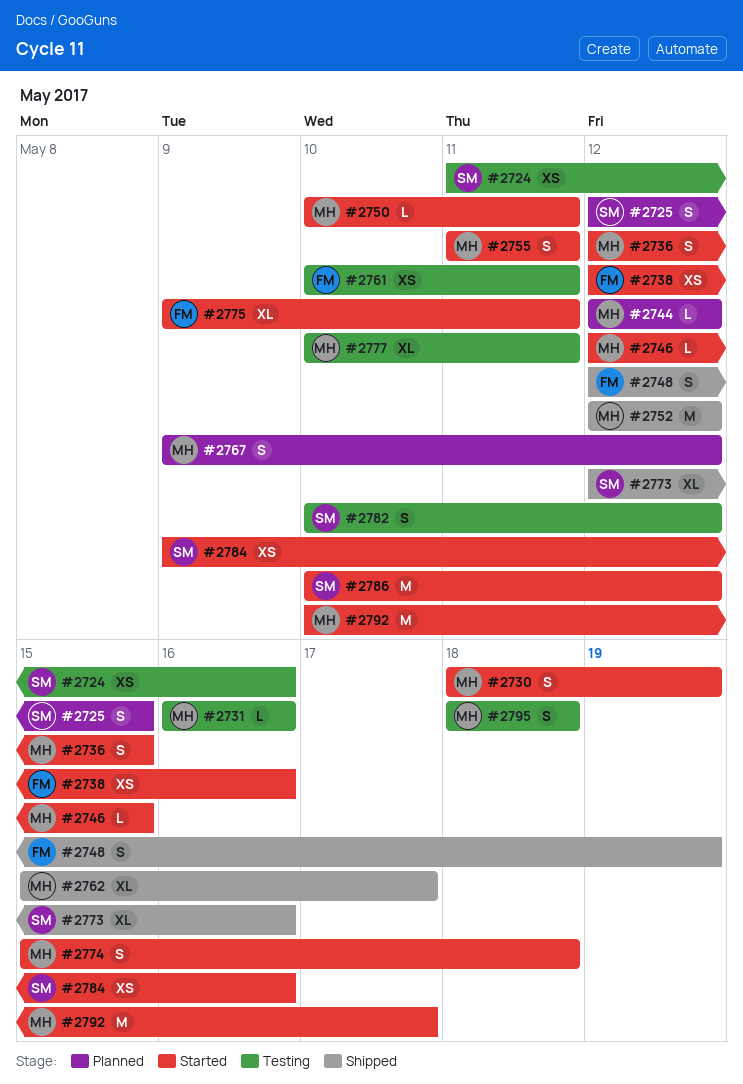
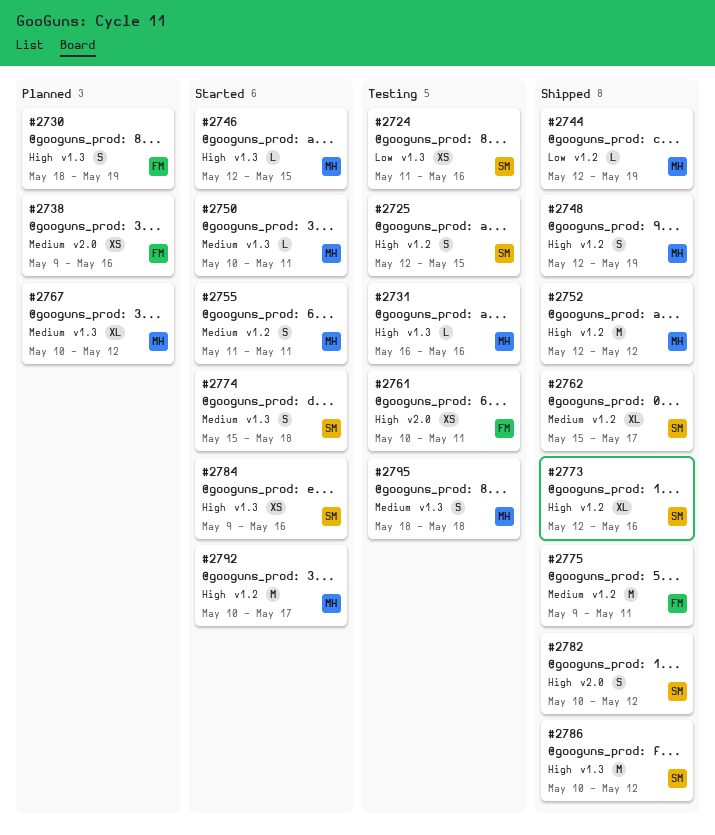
#2725, status: Planned -> Testing
#2730, status: Started -> Planned
#2730, owner: MH -> FM
#2736: present -> none
#2738, status: Started -> Planned
#2738, start: May 12 -> May 9
#2744, status: Planned -> Shipped
#2744, due: May 12 -> May 19
#2748, owner: FM -> MH
#2762, owner: MH -> SM
#2767, estimate: S -> XL
#2767, start: May 9 -> May 10
#2774, owner: MH -> SM
#2775, status: Started -> Shipped
#2775, estimate: XL -> M
#2777: present -> none
#2782, status: Testing -> Shipped
#2786, status: Started -> Shipped

